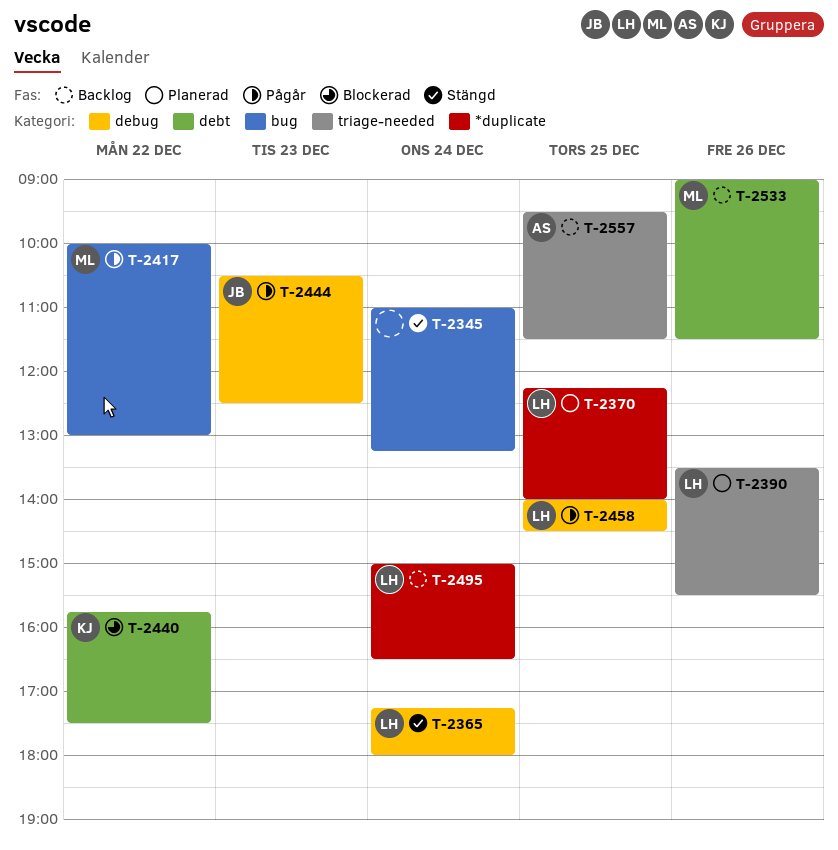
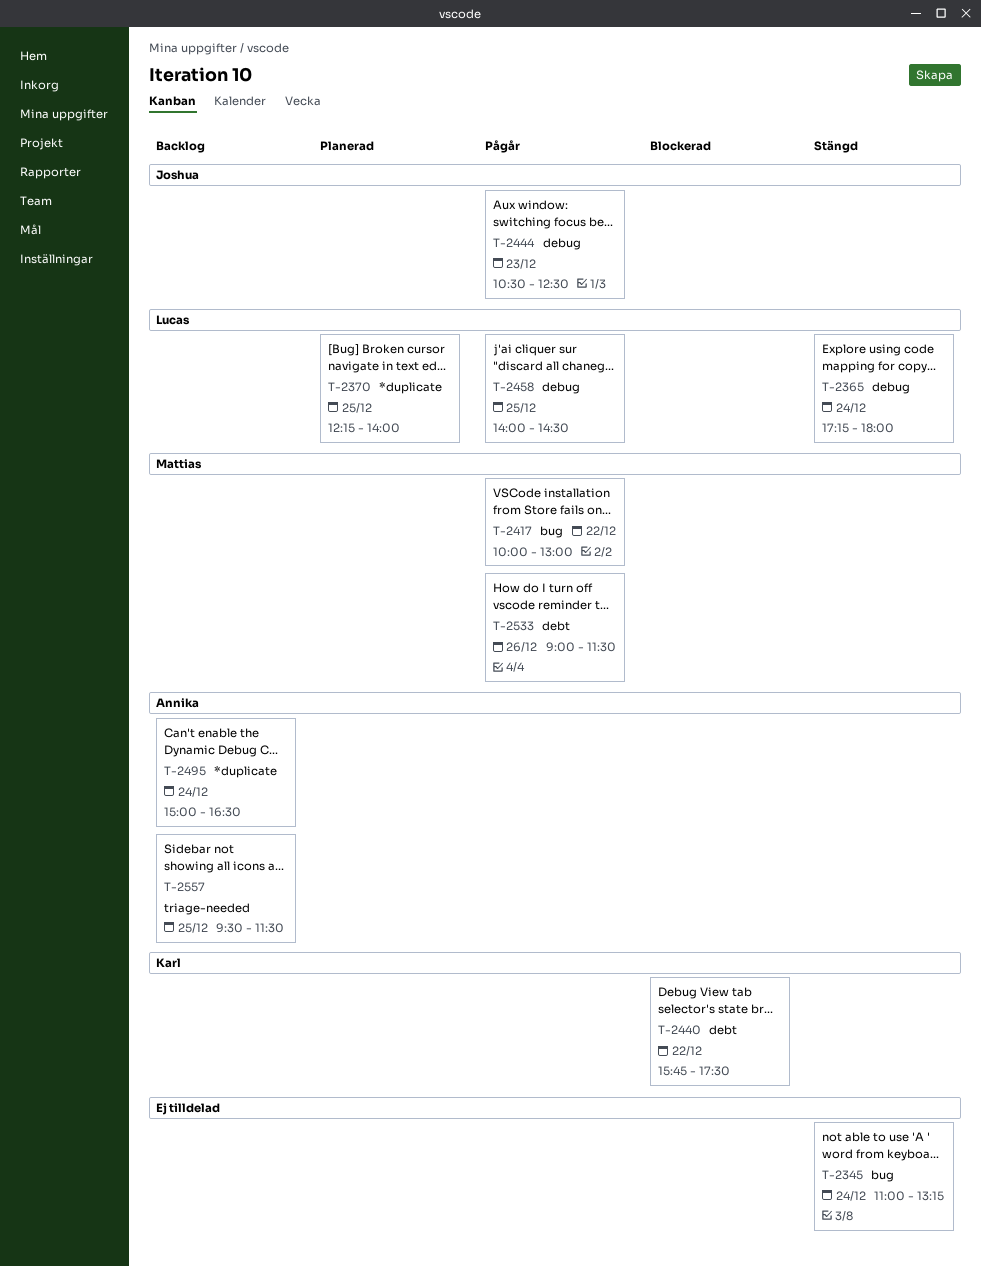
T-2390: present -> none
T-2495, owner: Lucas -> Annika
T-2533, status: Backlog -> Pågår

